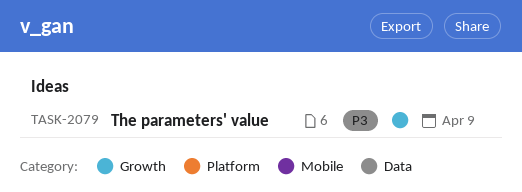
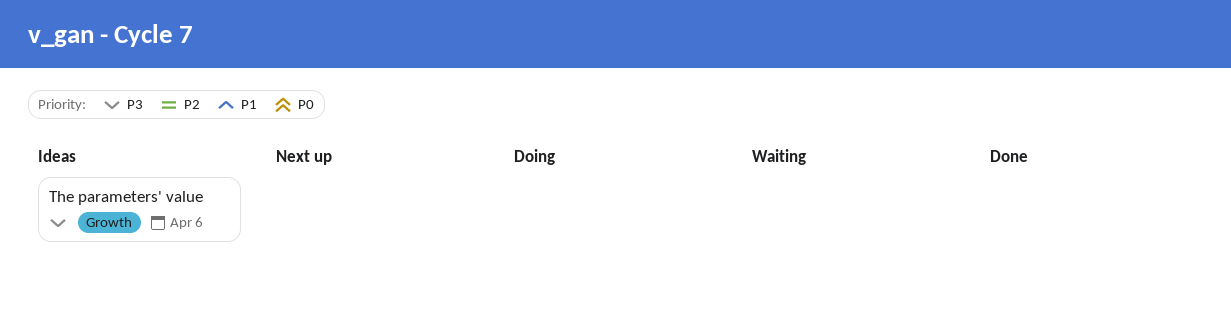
The parameters' value, due: Apr 9 -> Apr 6

